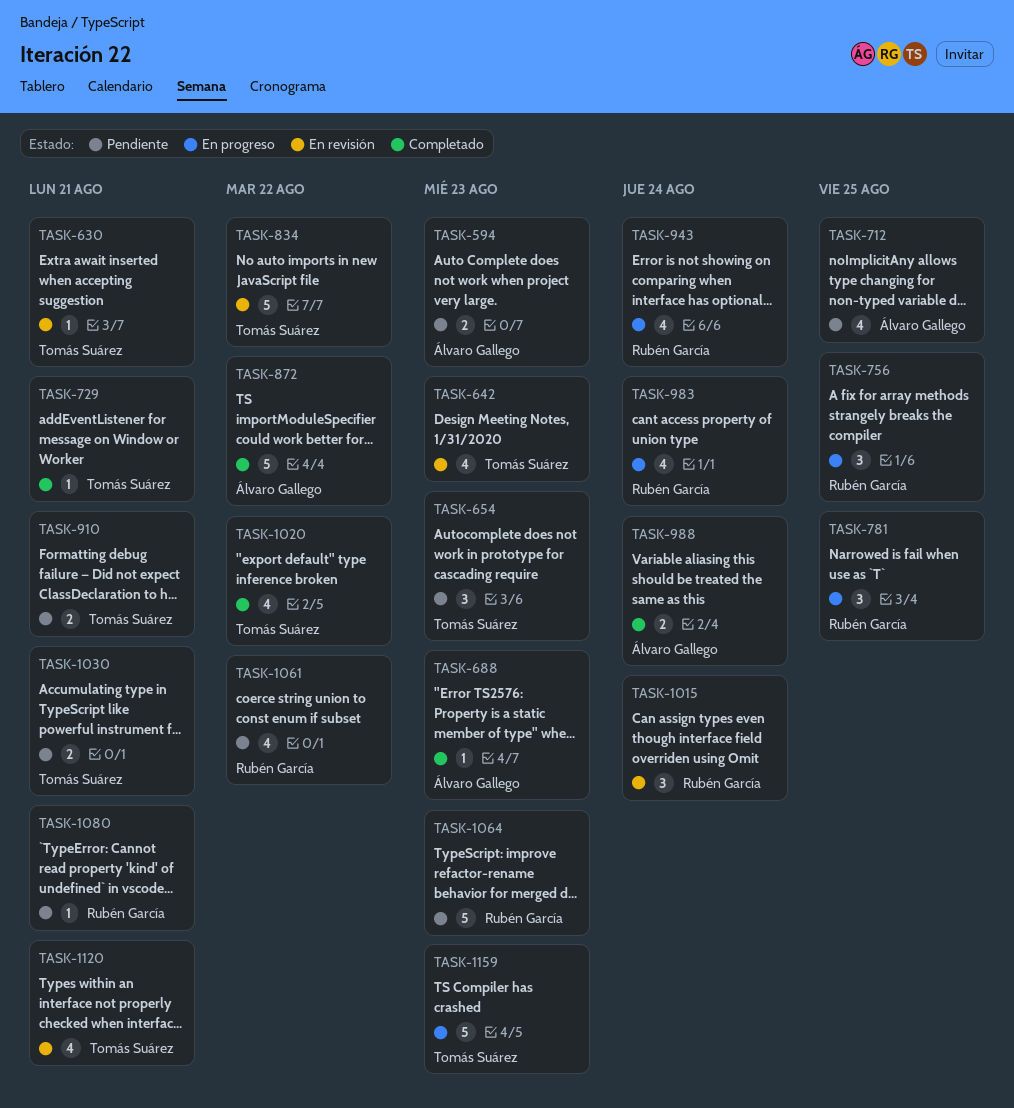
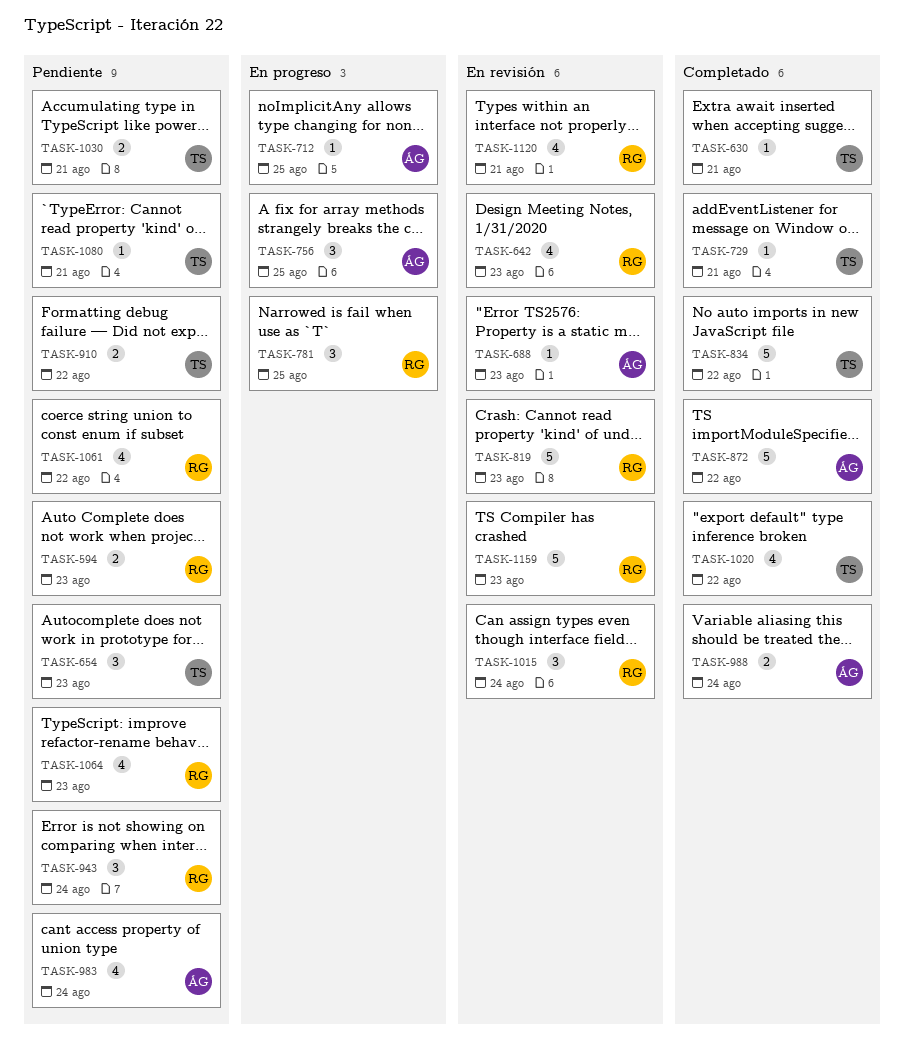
TASK-594, owner: Álvaro Gallego -> Rubén García
TASK-630, status: En revisión -> Completado
TASK-642, owner: Tomás Suárez -> Rubén García
TASK-688, status: Completado -> En revisión
TASK-712, status: Pendiente -> En progreso
TASK-712, estimate: 4 -> 1
TASK-756, owner: Rubén García -> Álvaro Gallego
TASK-819: none -> present
TASK-834, status: En revisión -> Completado
TASK-910, due: Aug 21 -> Aug 22
TASK-943, status: En progreso -> Pendiente
TASK-943, estimate: 4 -> 3
TASK-983, status: En progreso -> Pendiente
TASK-983, owner: Rubén García -> Álvaro Gallego
TASK-1064, estimate: 5 -> 4
TASK-1080, owner: Rubén García -> Tomás Suárez
TASK-1120, owner: Tomás Suárez -> Rubén García
TASK-1159, status: En progreso -> En revisión
TASK-1159, owner: Tomás Suárez -> Rubén García

